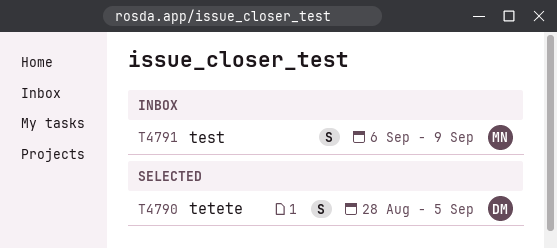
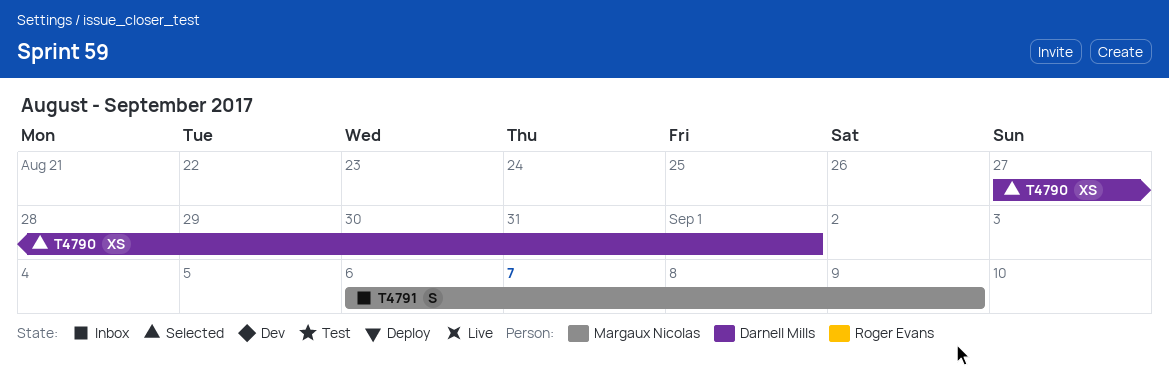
T4790, estimate: S -> XS
T4790, start: Aug 28 -> Aug 27
T4790, due: Sep 5 -> Sep 1

